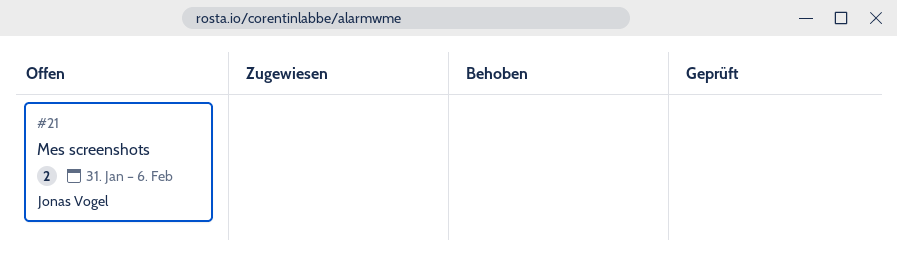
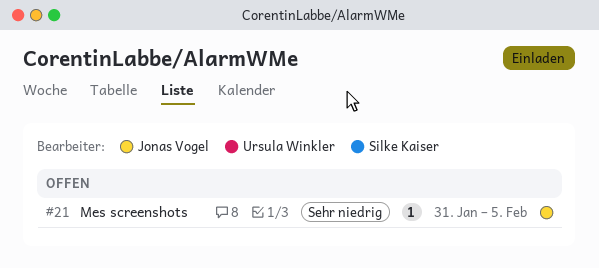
#21, estimate: 2 -> 1
#21, due: Feb 6 -> Feb 5

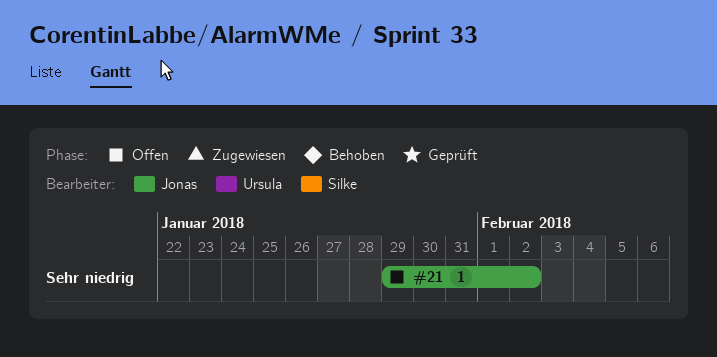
#21, start: Jan 31 -> Jan 29
#21, due: Feb 5 -> Feb 2

